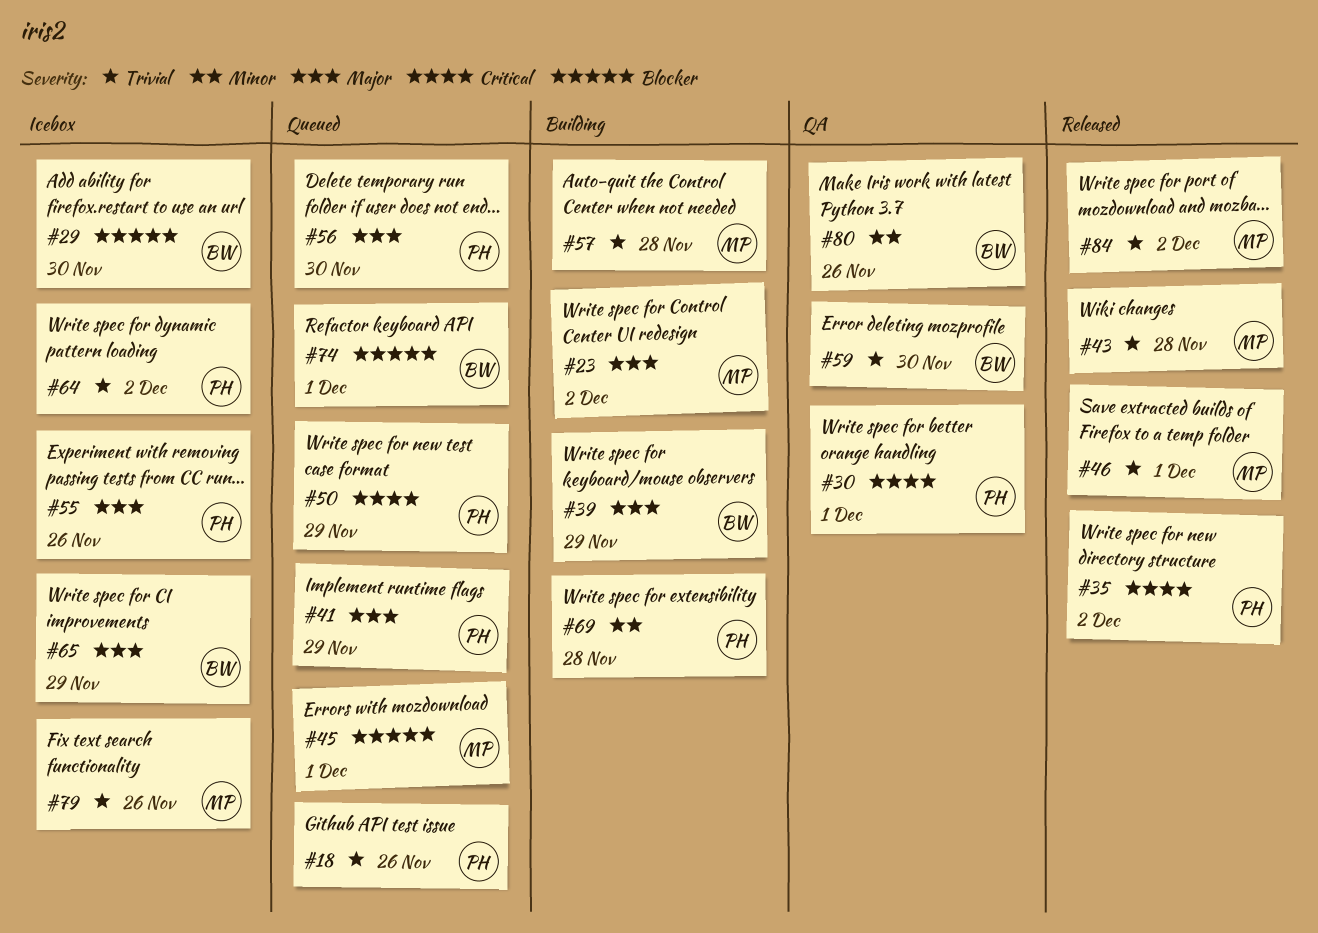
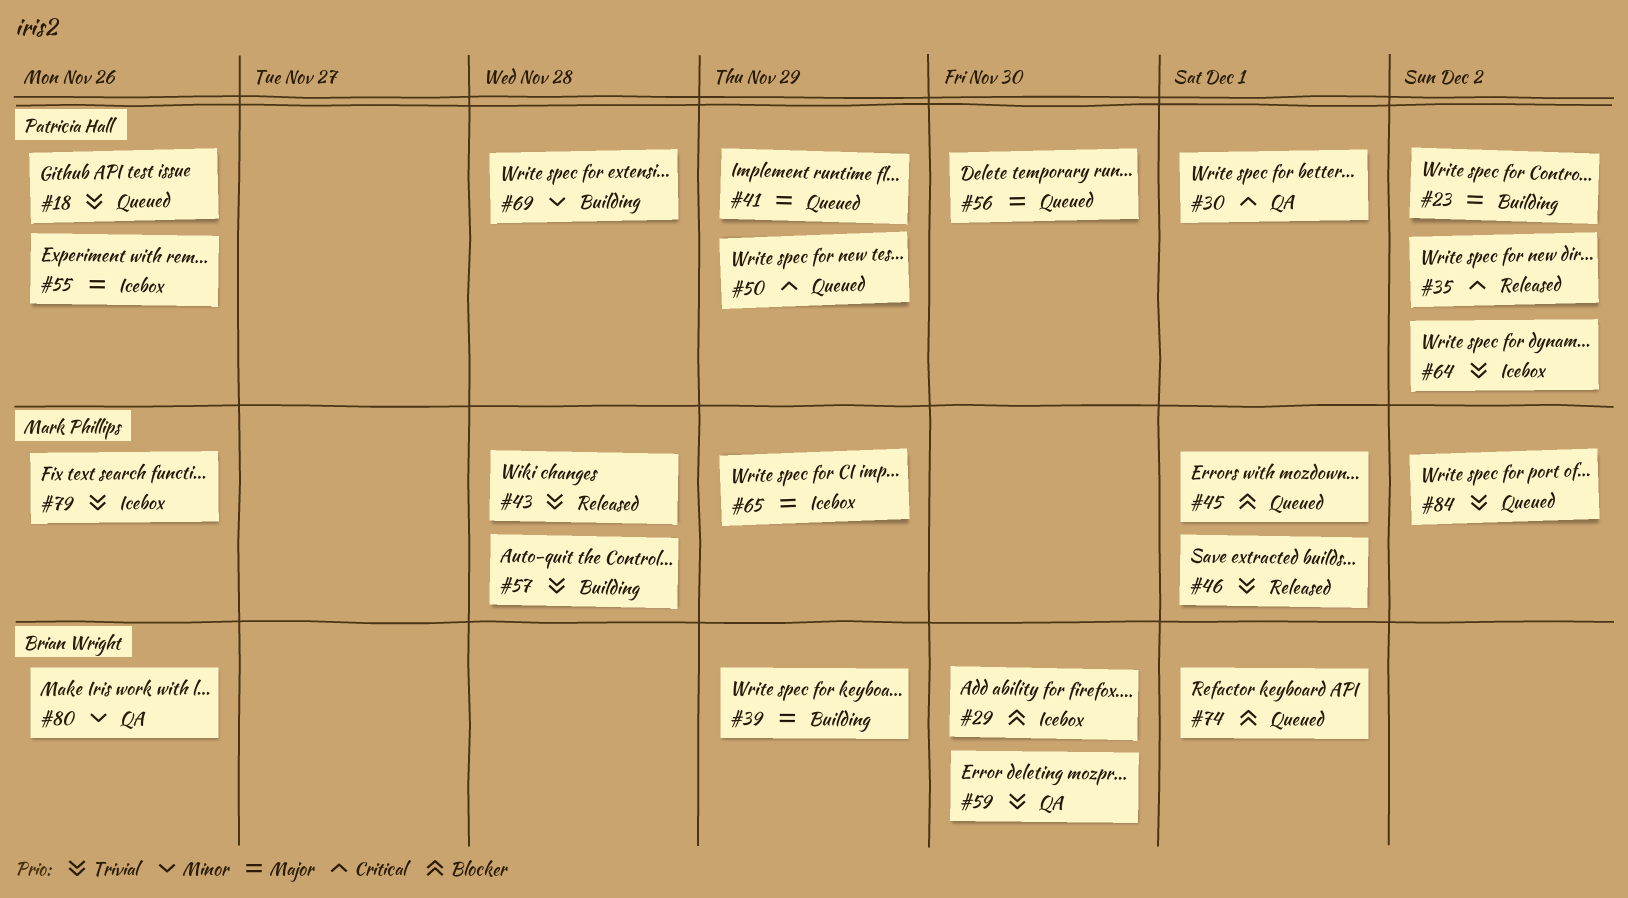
#23, owner: Mark Phillips -> Patricia Hall
#65, owner: Brian Wright -> Mark Phillips
#84, status: Released -> Queued

